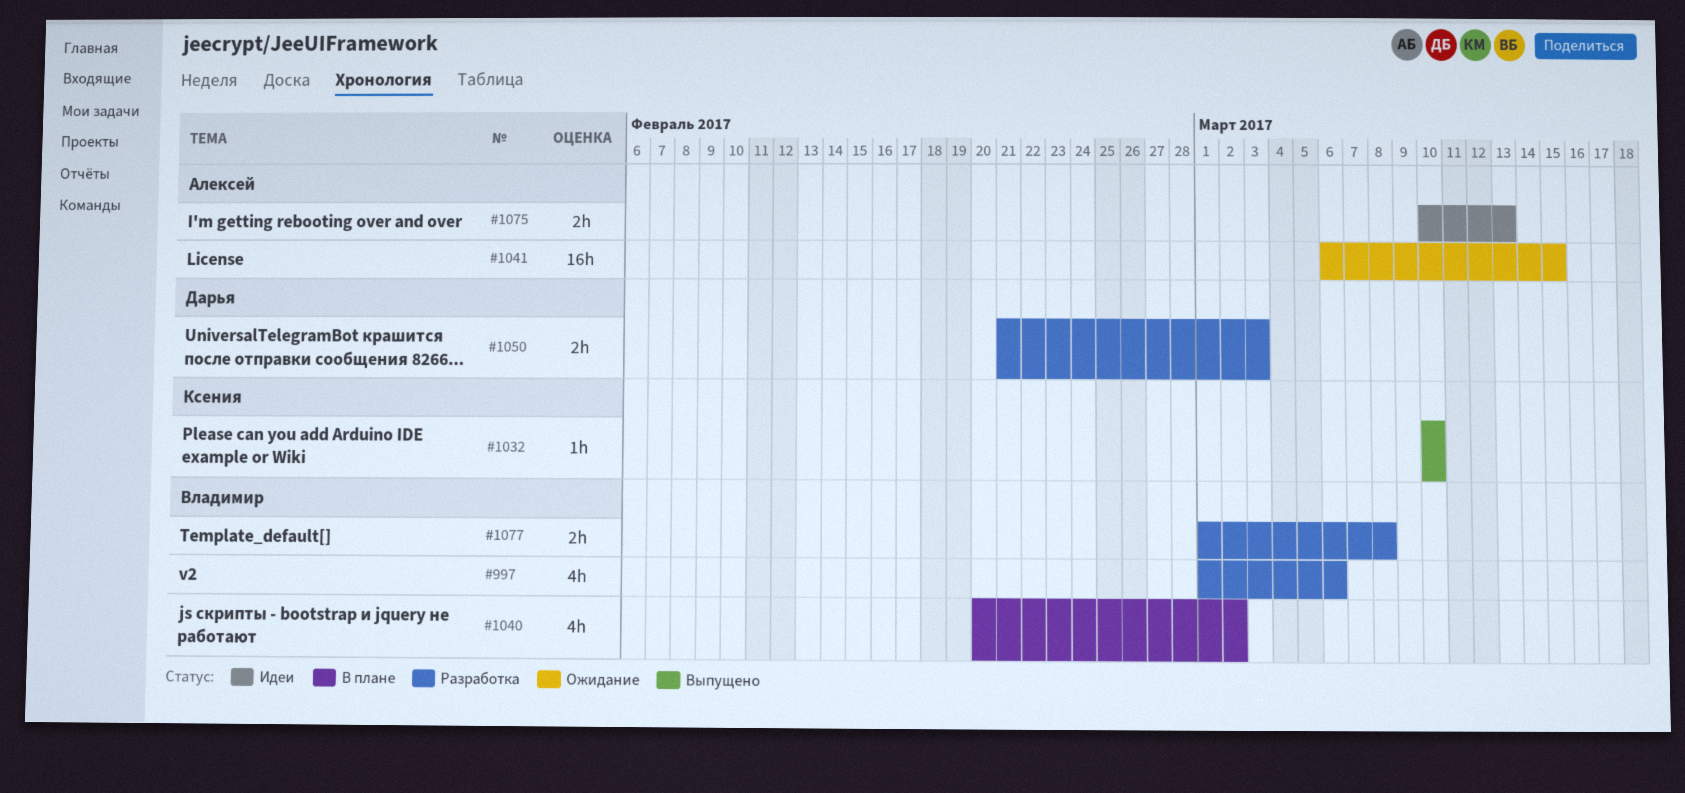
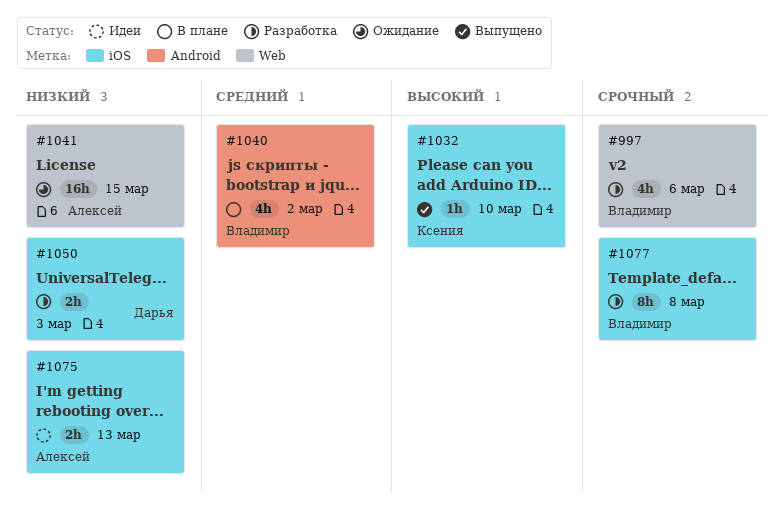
#1077, estimate: 2h -> 8h

